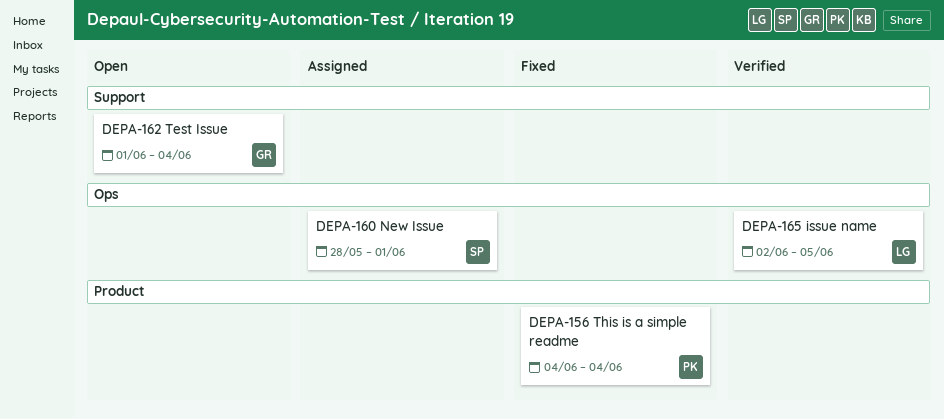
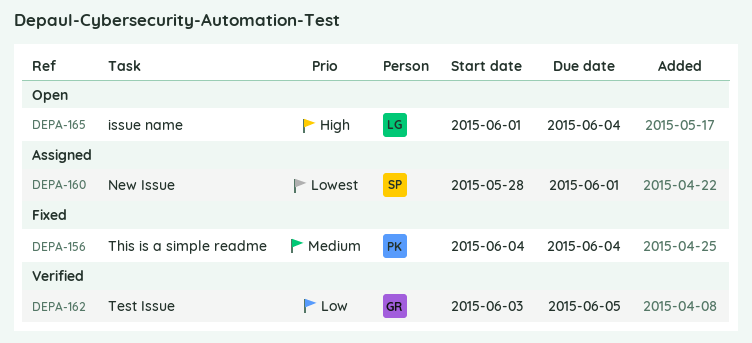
DEPA-162, status: Open -> Verified
DEPA-162, start: Jun 1 -> Jun 3
DEPA-162, due: Jun 4 -> Jun 5
DEPA-165, status: Verified -> Open
DEPA-165, start: Jun 2 -> Jun 1
DEPA-165, due: Jun 5 -> Jun 4

